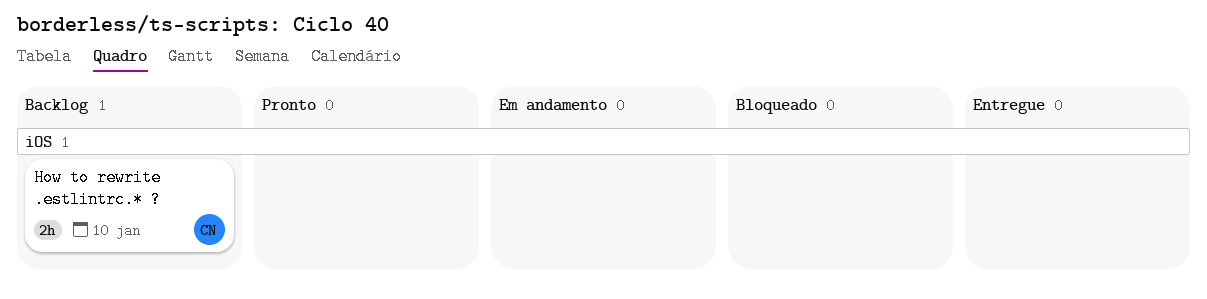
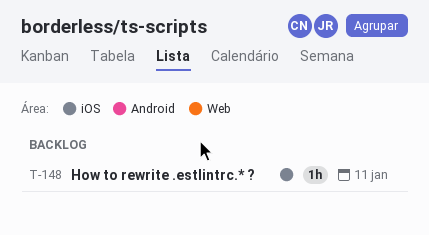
How to rewrite .estlintrc.* ?, estimate: 2h -> 1h
How to rewrite .estlintrc.* ?, due: Jan 10 -> Jan 11

